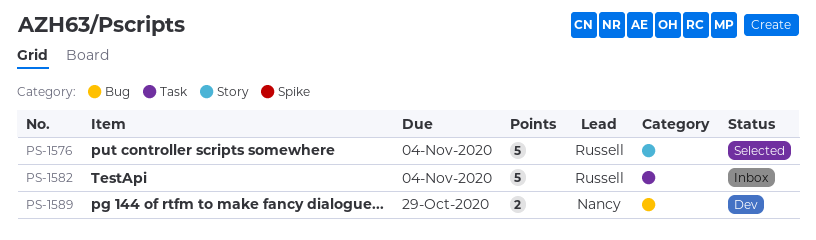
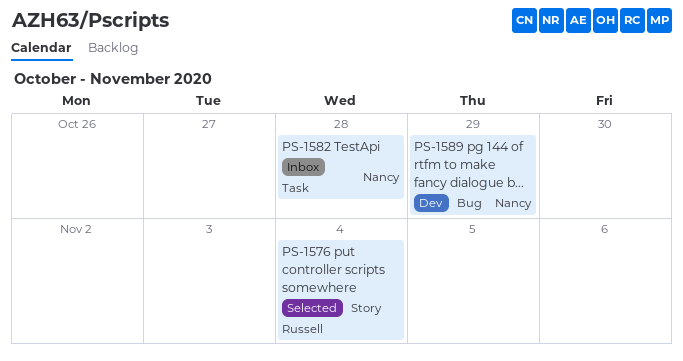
PS-1582, owner: Russell -> Nancy
PS-1582, due: Nov 4 -> Oct 28

